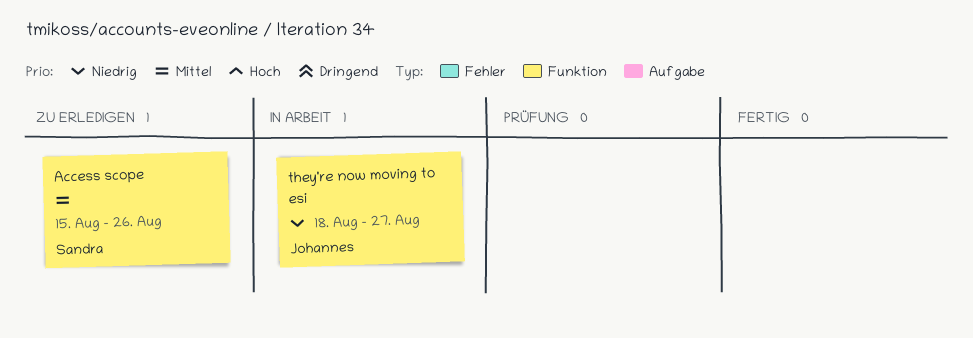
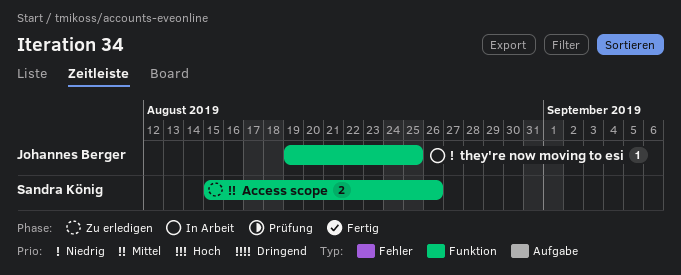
they're now moving to esi, start: Aug 18 -> Aug 19
they're now moving to esi, due: Aug 27 -> Aug 25

